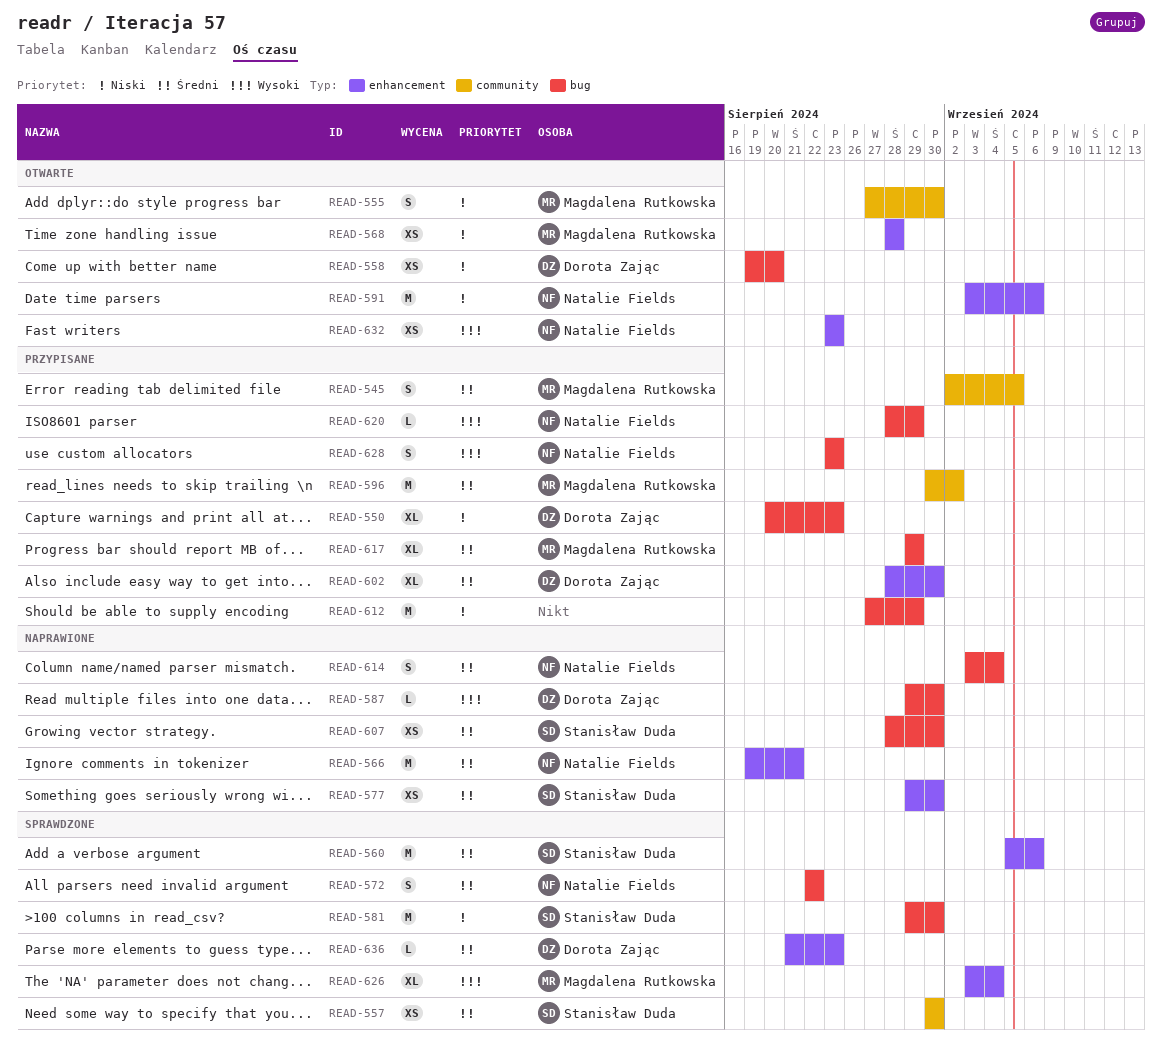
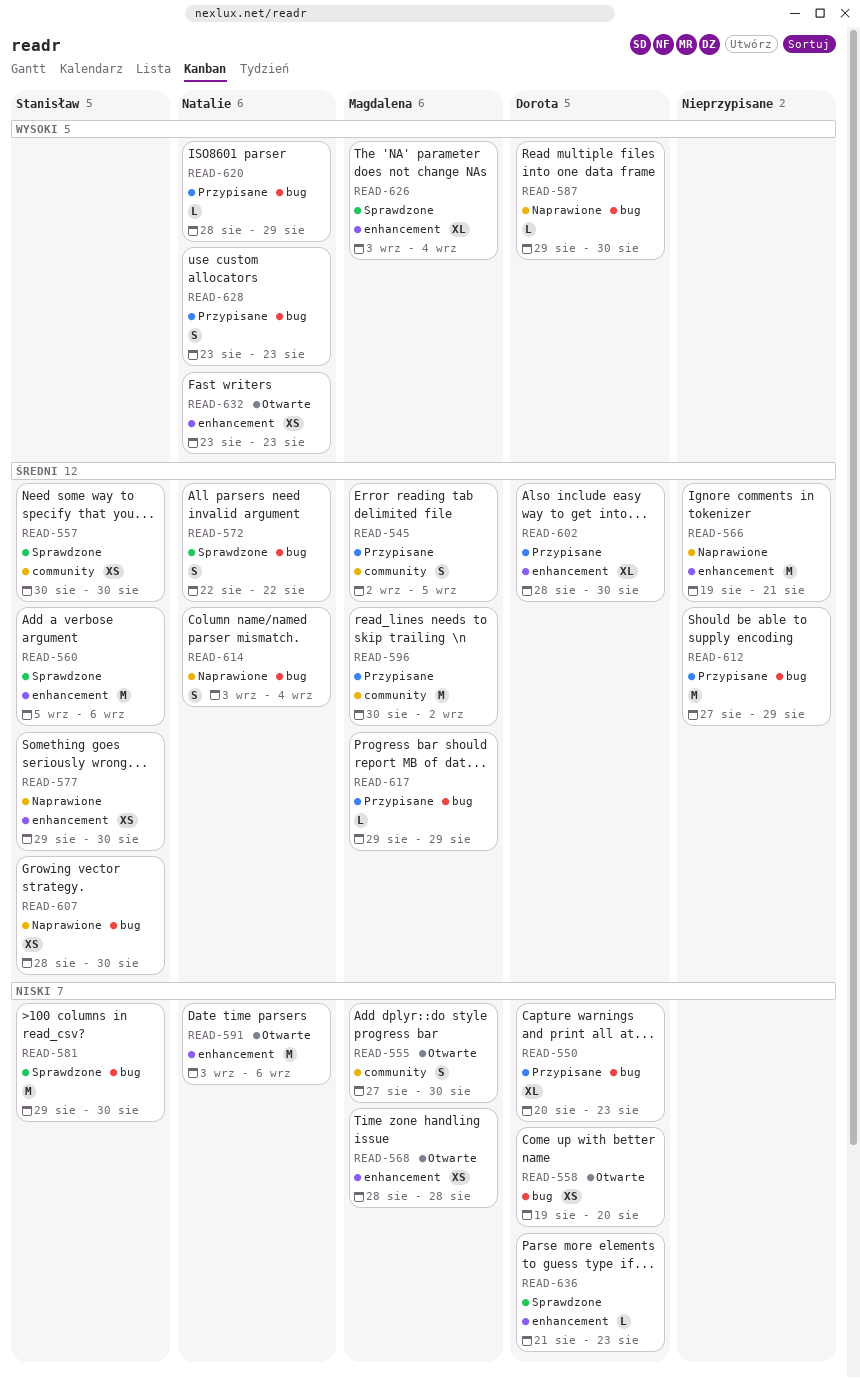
READ-566, owner: Natalie Fields -> none
READ-612, priority: Niski -> Średni
READ-617, estimate: XL -> L
READ-636, priority: Średni -> Niski

